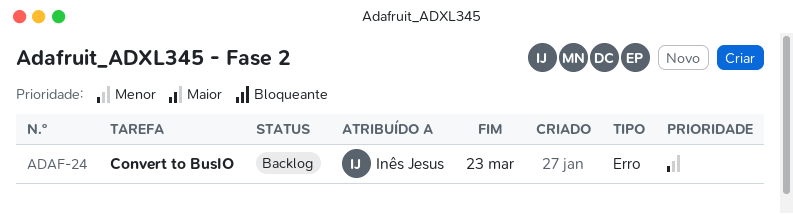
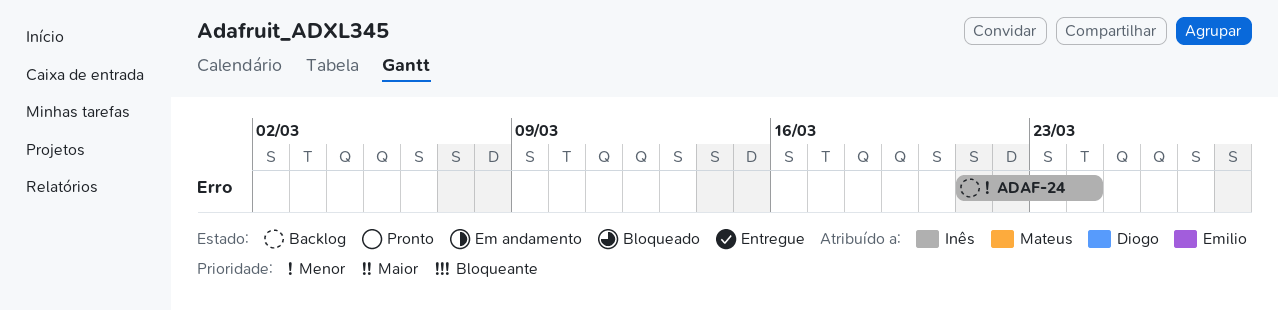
ADAF-24, due: Mar 23 -> Mar 24

